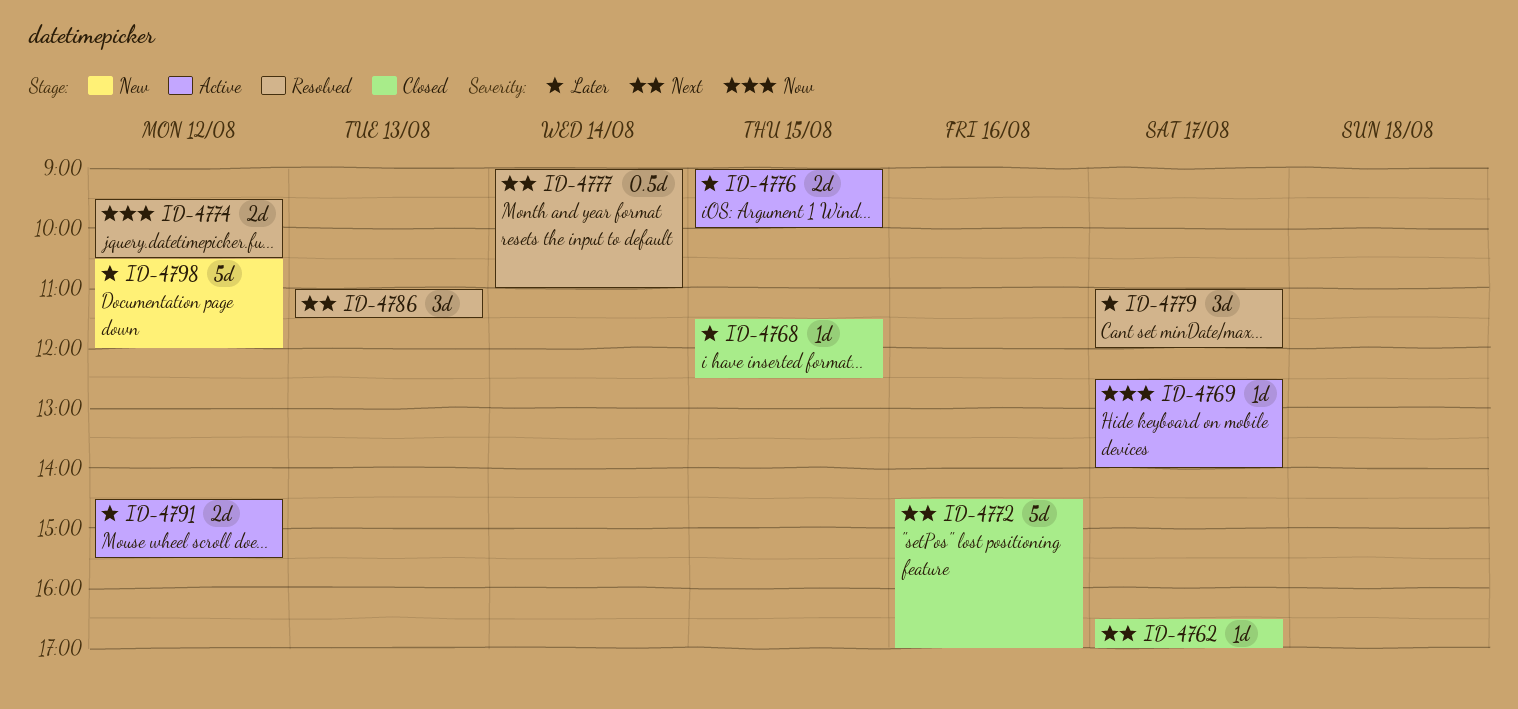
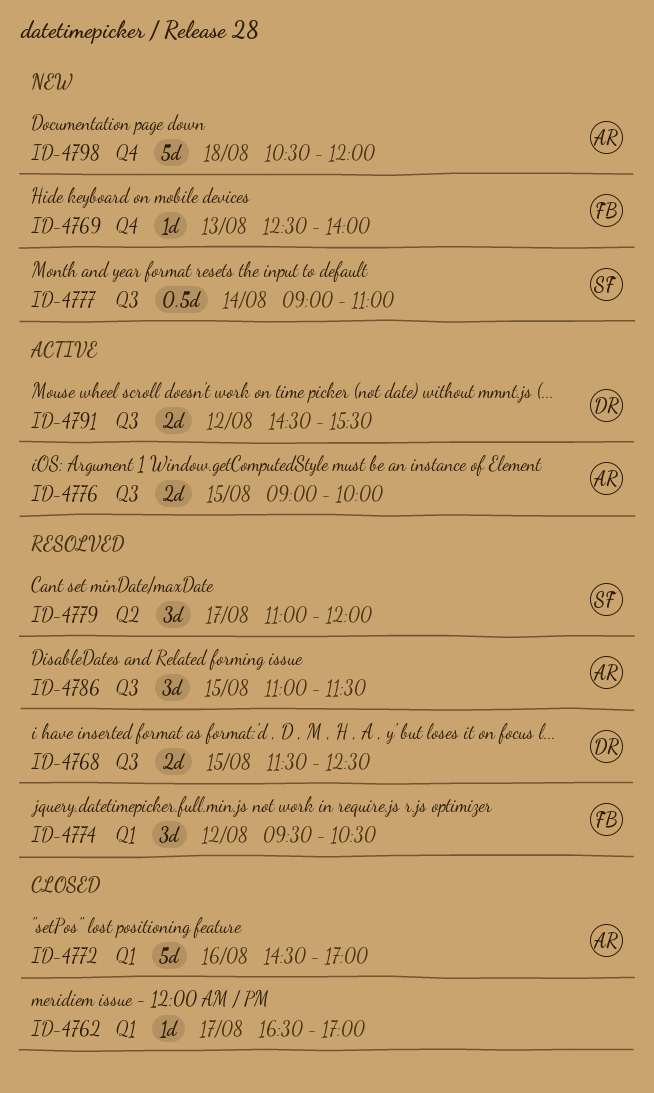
ID-4768, status: Closed -> Resolved
ID-4768, estimate: 1d -> 2d
ID-4769, status: Active -> New
ID-4769, day: Aug 17 -> Aug 13
ID-4774, estimate: 2d -> 3d
ID-4777, status: Resolved -> New
ID-4786, day: Aug 13 -> Aug 15
ID-4798, day: Aug 12 -> Aug 18

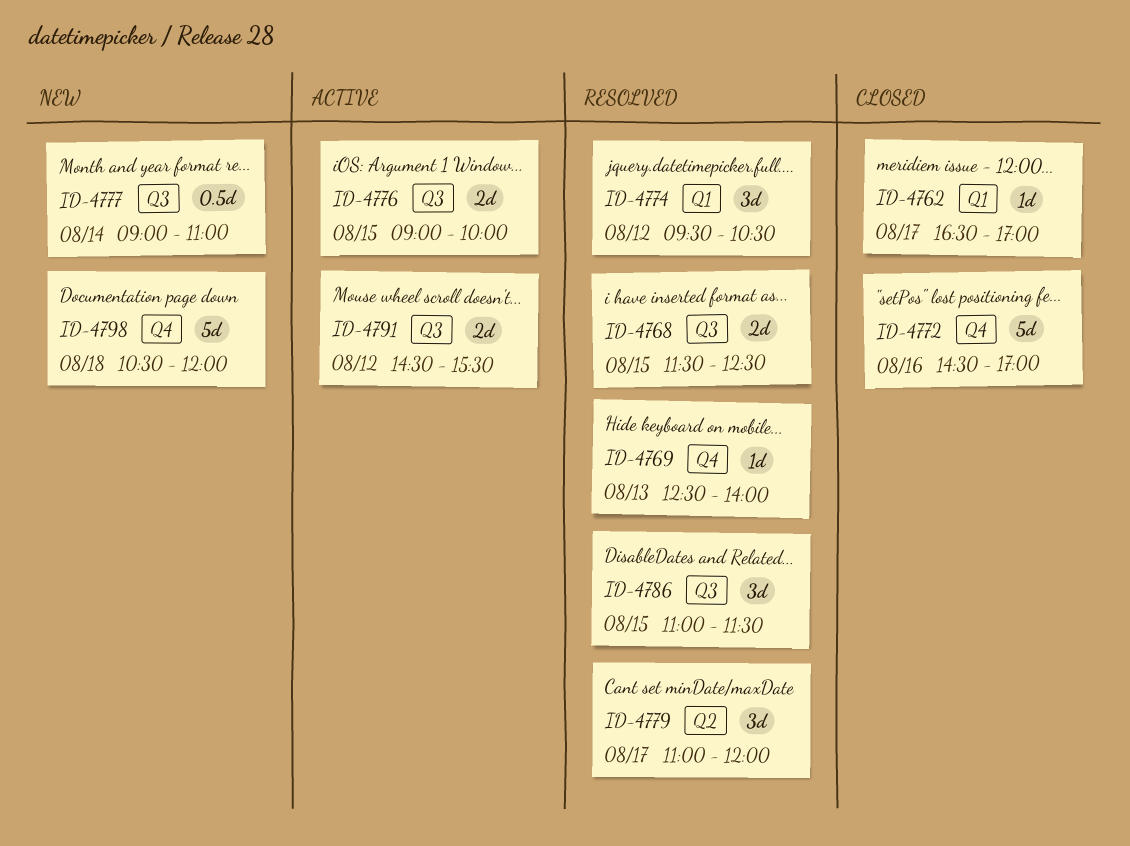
ID-4769, status: New -> Resolved
ID-4772, label: Q1 -> Q4

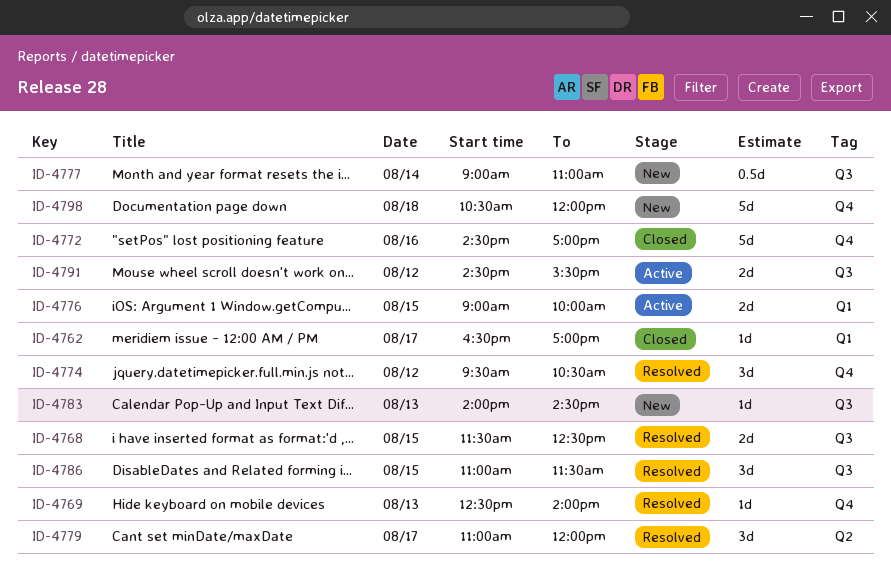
ID-4774, label: Q1 -> Q4
ID-4776, label: Q3 -> Q1
ID-4783: none -> present

